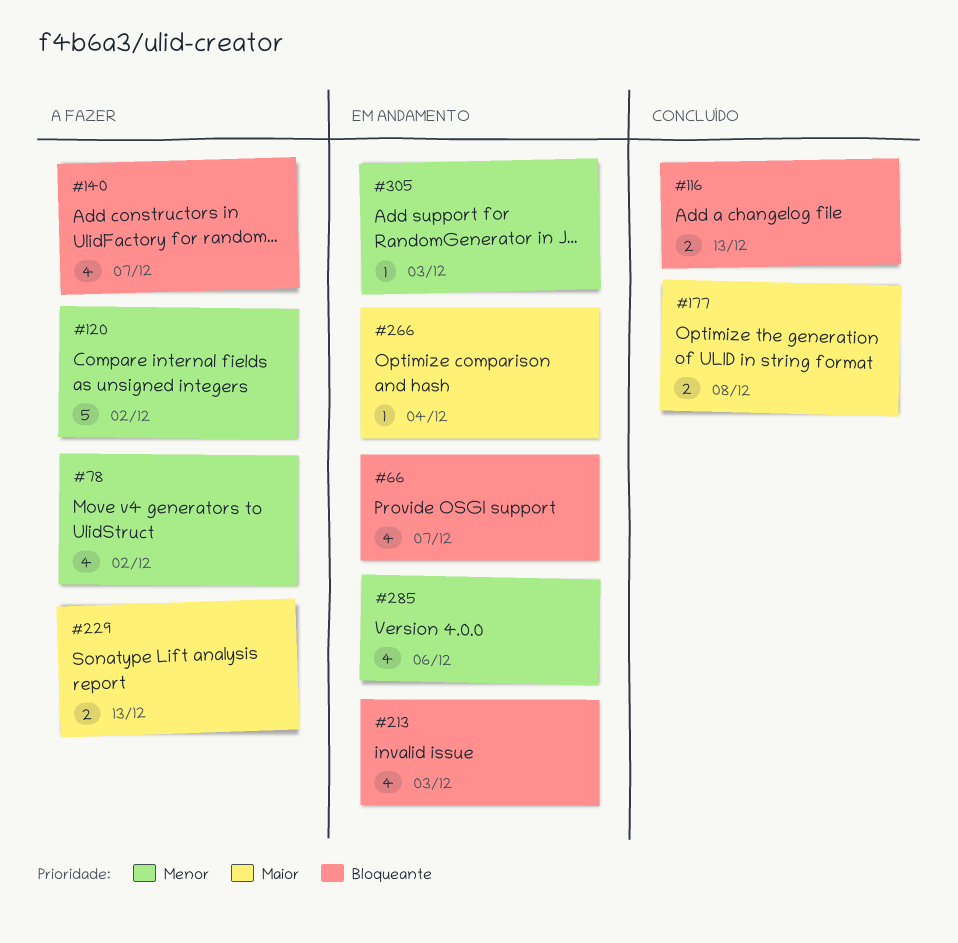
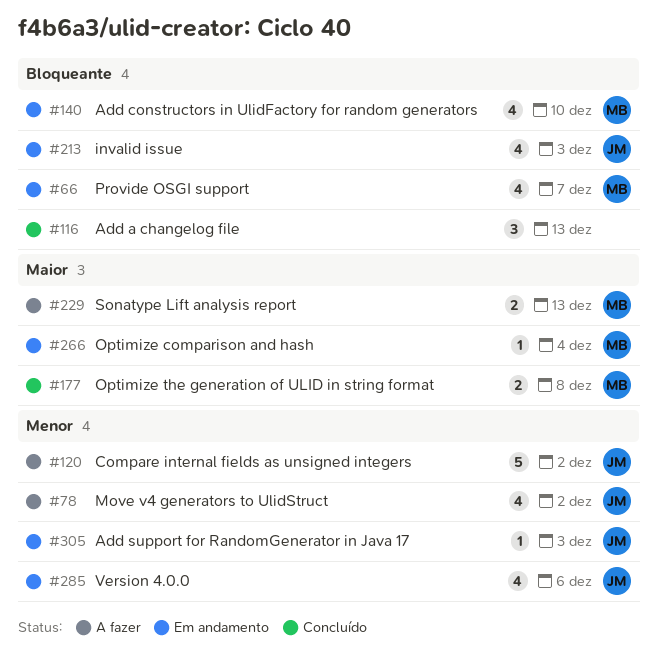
#116, estimate: 2 -> 3
#140, status: A fazer -> Em andamento
#140, due: Dec 7 -> Dec 10

